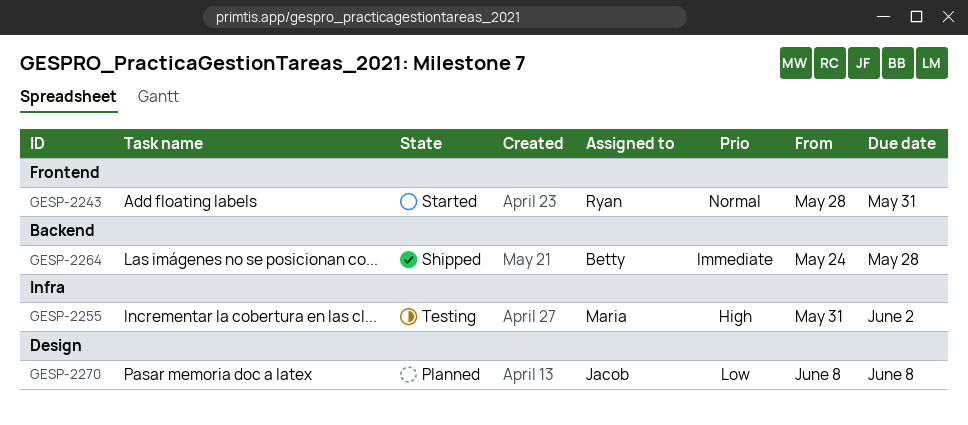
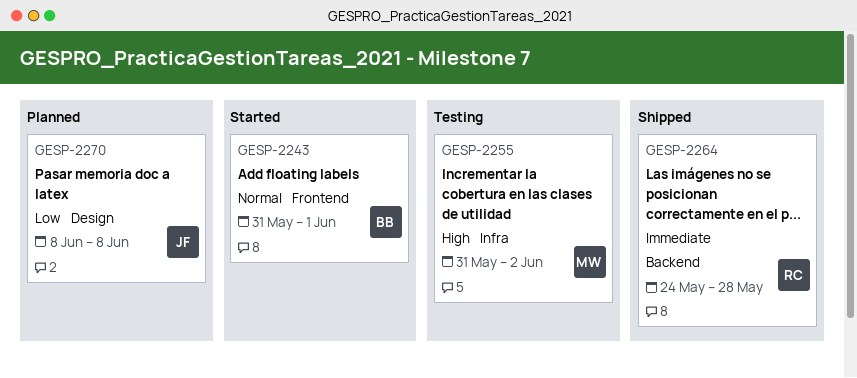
GESP-2243, owner: Ryan -> Betty
GESP-2243, start: May 28 -> May 31
GESP-2243, due: May 31 -> Jun 1
GESP-2264, owner: Betty -> Ryan

